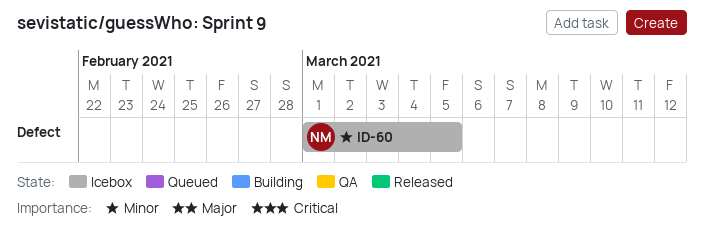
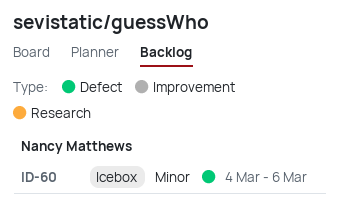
ID-60, start: Mar 1 -> Mar 4
ID-60, due: Mar 5 -> Mar 6

